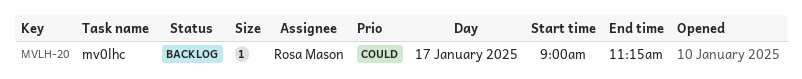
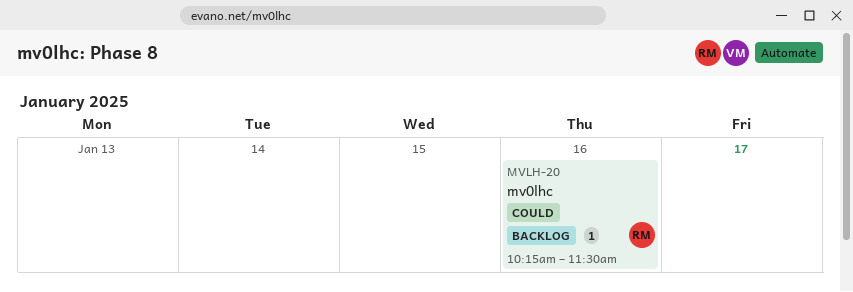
MVLH-20, day: Jan 17 -> Jan 16
MVLH-20, begins: 09:00 -> 10:15
MVLH-20, ends: 11:15 -> 11:30

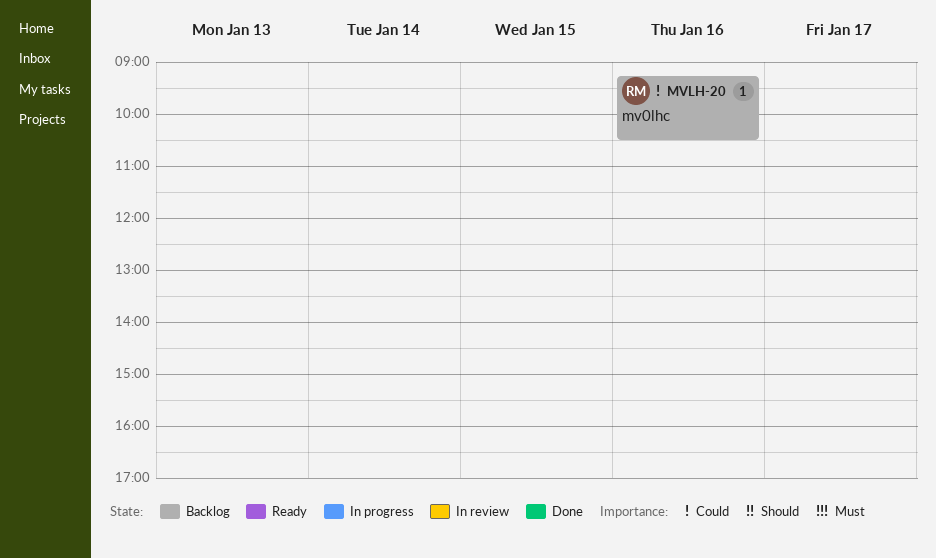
MVLH-20, begins: 10:15 -> 09:15
MVLH-20, ends: 11:30 -> 10:30

